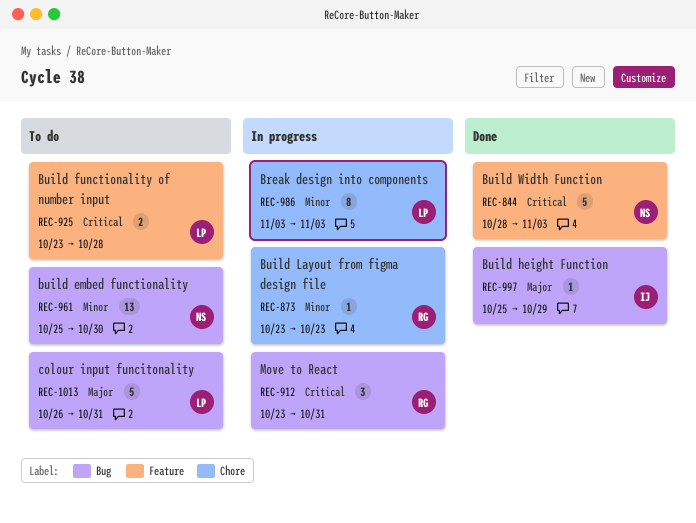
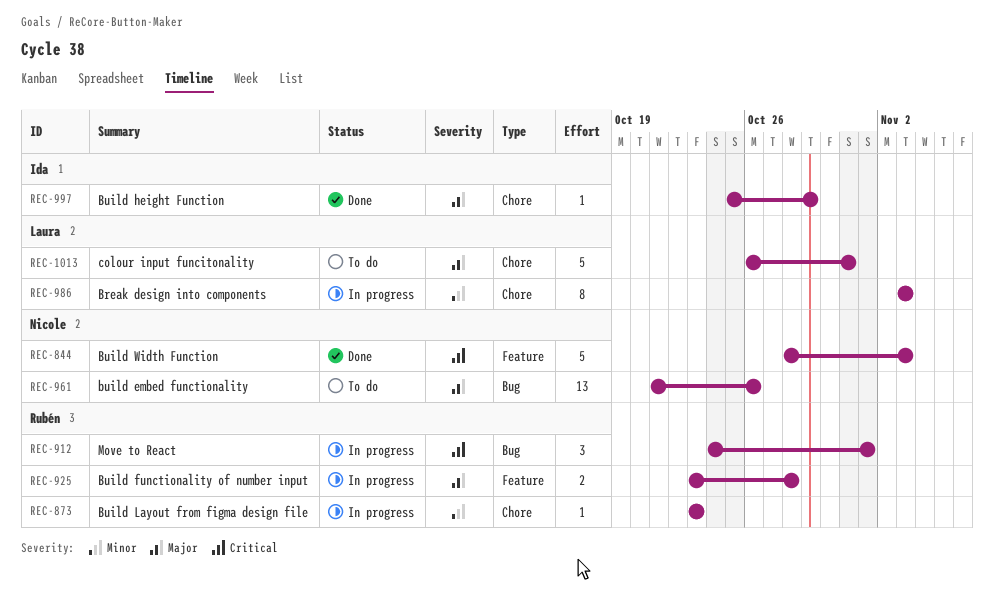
REC-912, start: Oct 23 -> Oct 24
REC-912, due: Oct 31 -> Nov 1
REC-925, status: To do -> In progress
REC-925, owner: Laura -> Rubén
REC-925, priority: Critical -> Major
REC-961, priority: Minor -> Major
REC-961, start: Oct 25 -> Oct 21
REC-961, due: Oct 30 -> Oct 26
REC-997, label: Bug -> Chore
REC-1013, label: Bug -> Chore

